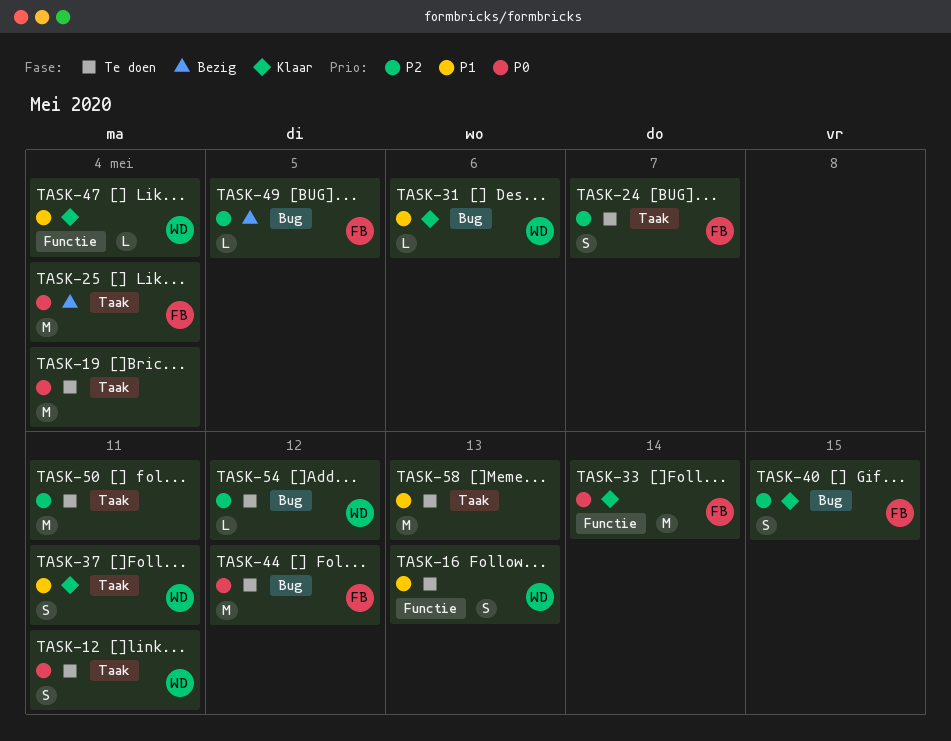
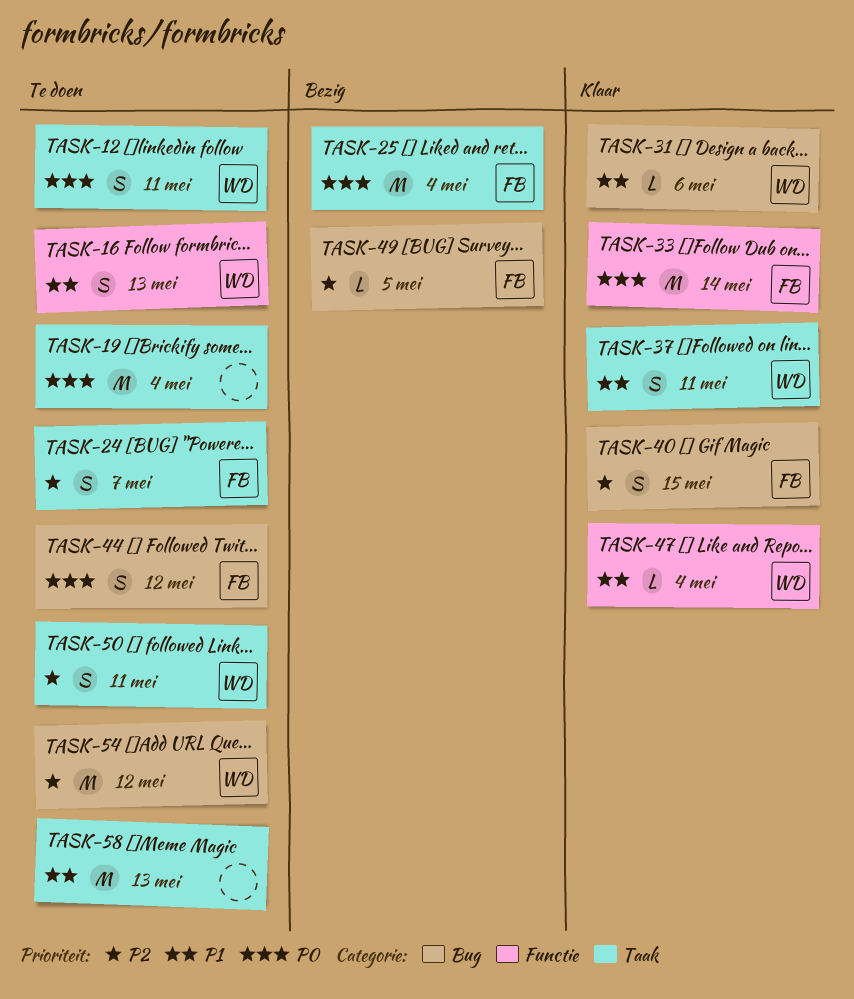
TASK-44, estimate: M -> S
TASK-50, owner: none -> WD
TASK-50, estimate: M -> S
TASK-54, estimate: L -> M

